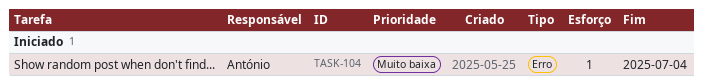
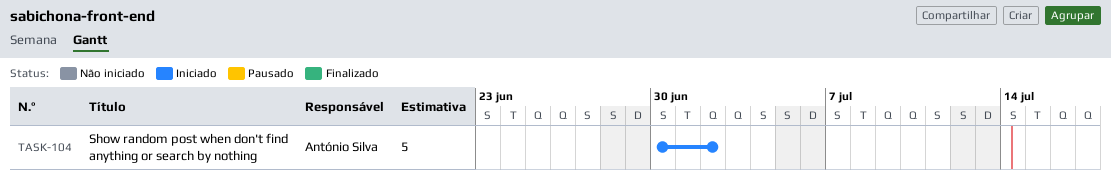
TASK-104, estimate: 1 -> 5
TASK-104, due: Jul 4 -> Jul 2

